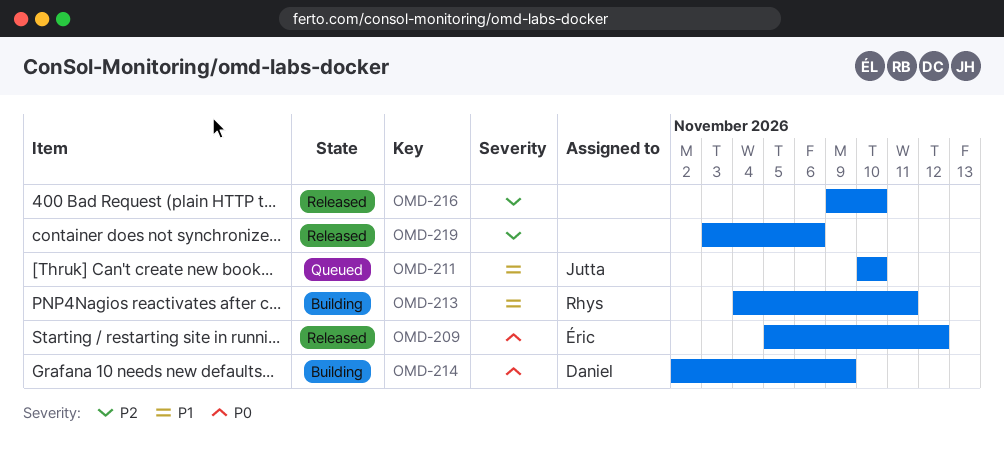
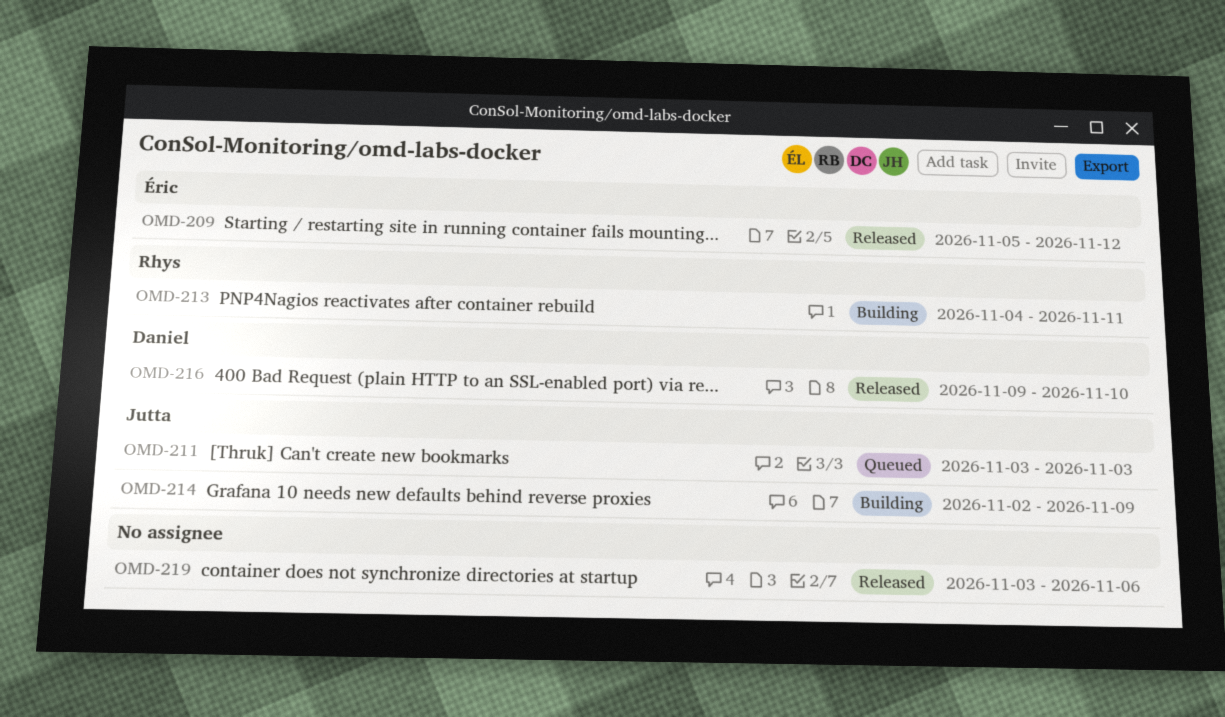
OMD-211, start: Nov 10 -> Nov 3
OMD-211, due: Nov 10 -> Nov 3
OMD-214, owner: Daniel -> Jutta
OMD-216, owner: none -> Daniel

